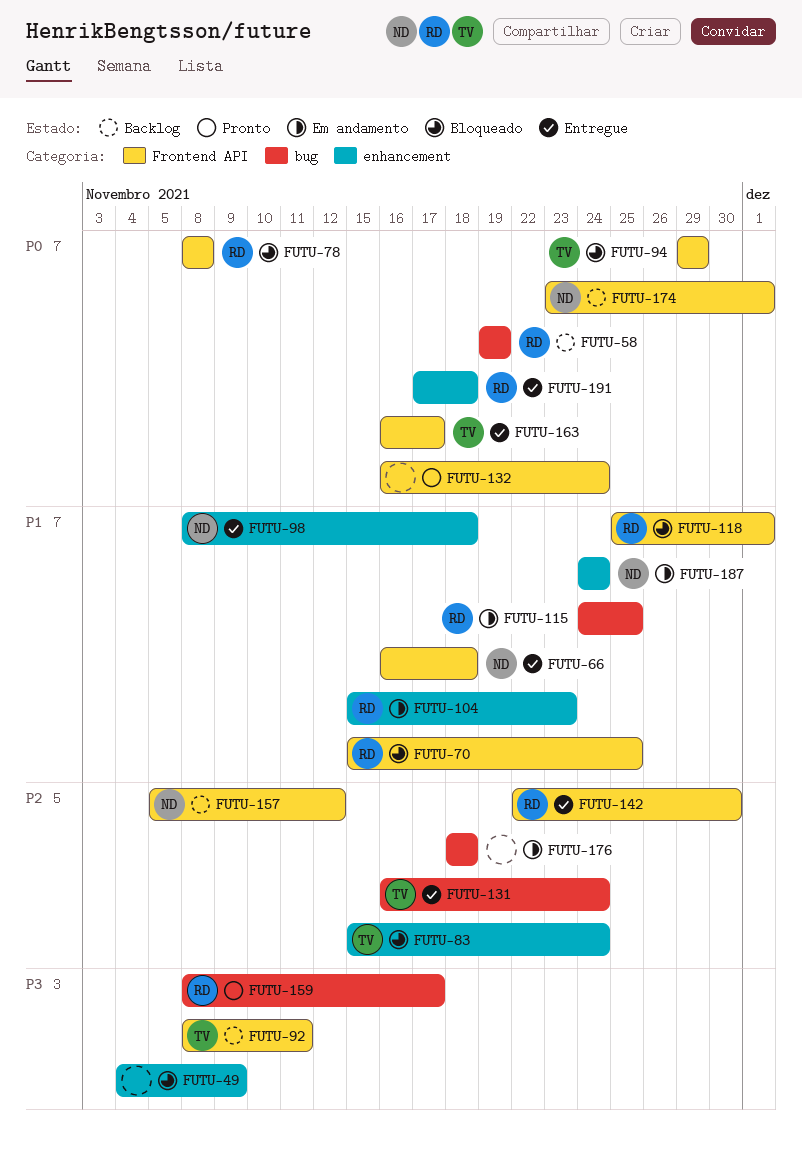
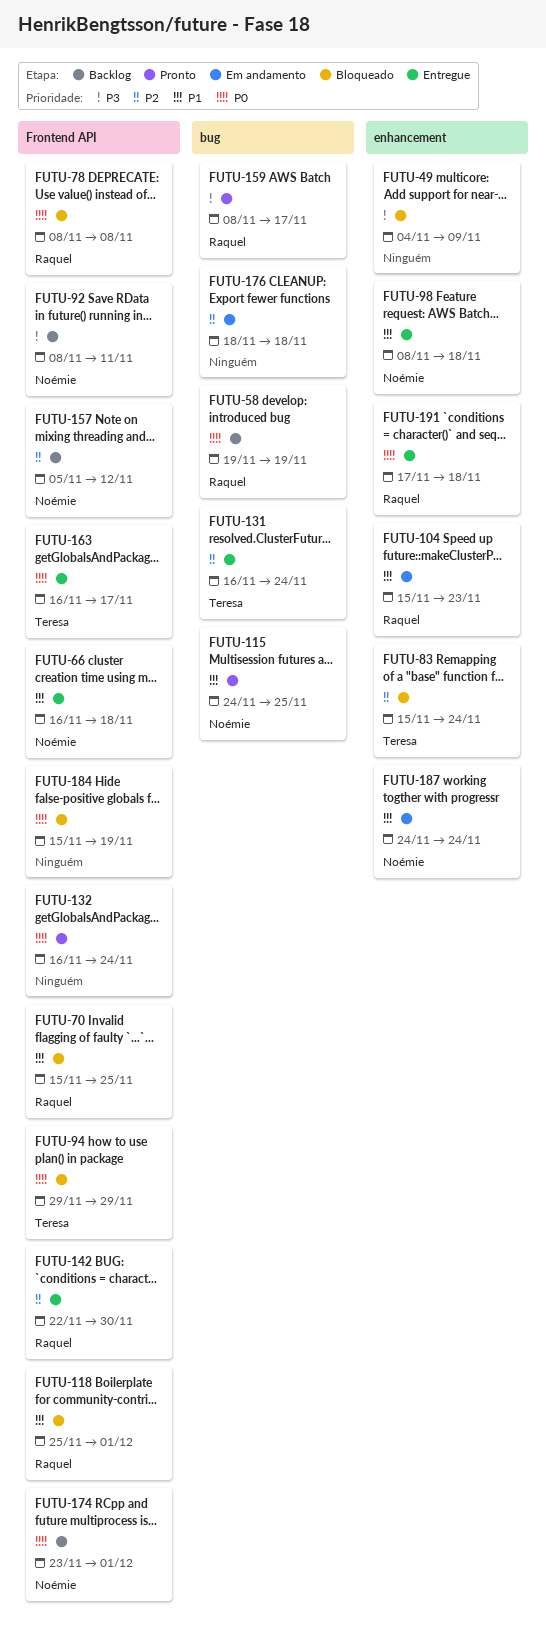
FUTU-92, owner: Teresa -> Noémie
FUTU-115, status: Em andamento -> Pronto
FUTU-115, owner: Raquel -> Noémie
FUTU-184: none -> present

